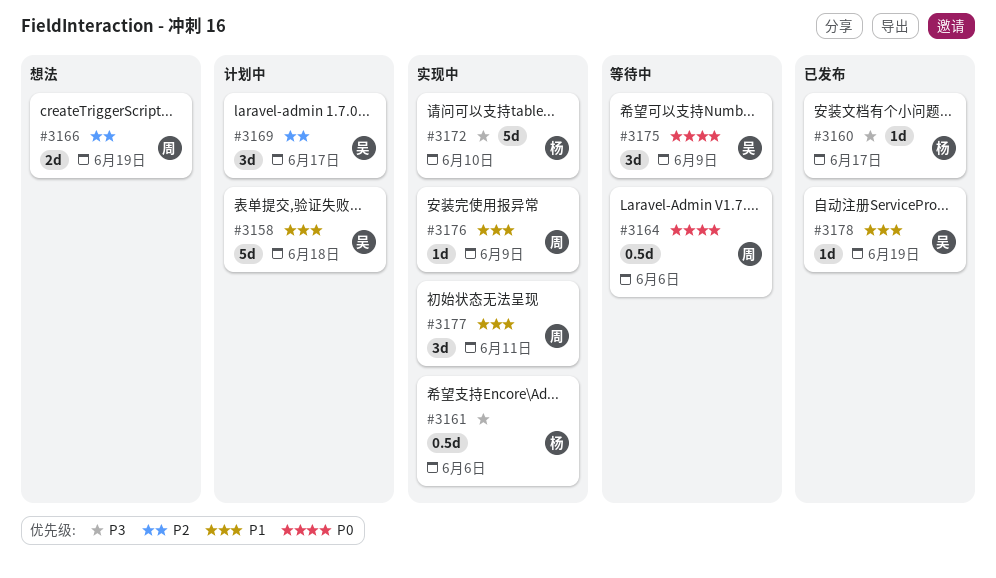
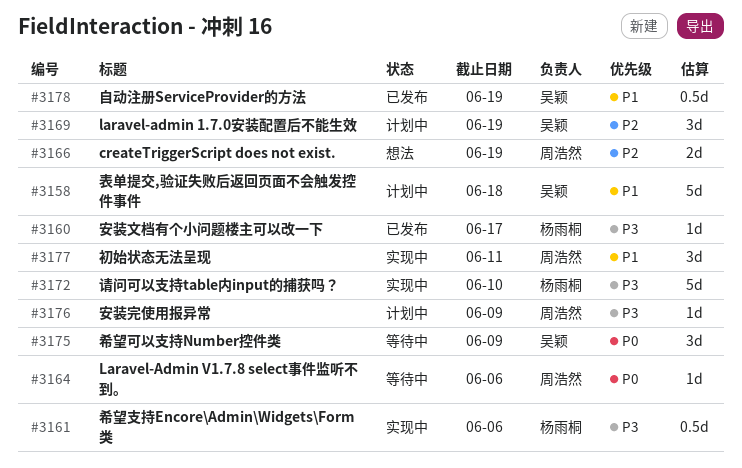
#3164, estimate: 0.5d -> 1d
#3169, due: Jun 17 -> Jun 19
#3176, status: 实现中 -> 计划中
#3176, priority: P1 -> P3
#3178, estimate: 1d -> 0.5d

